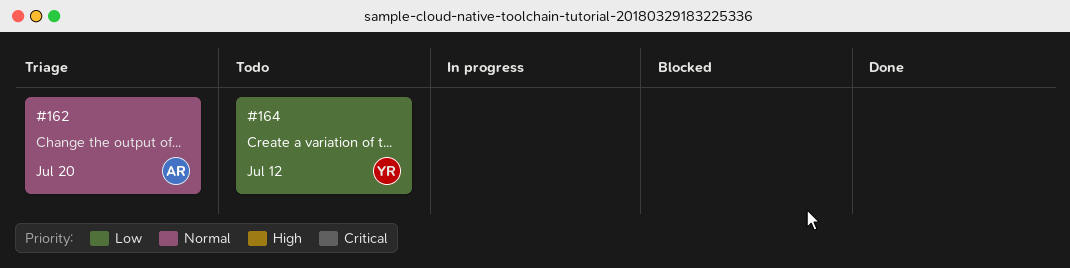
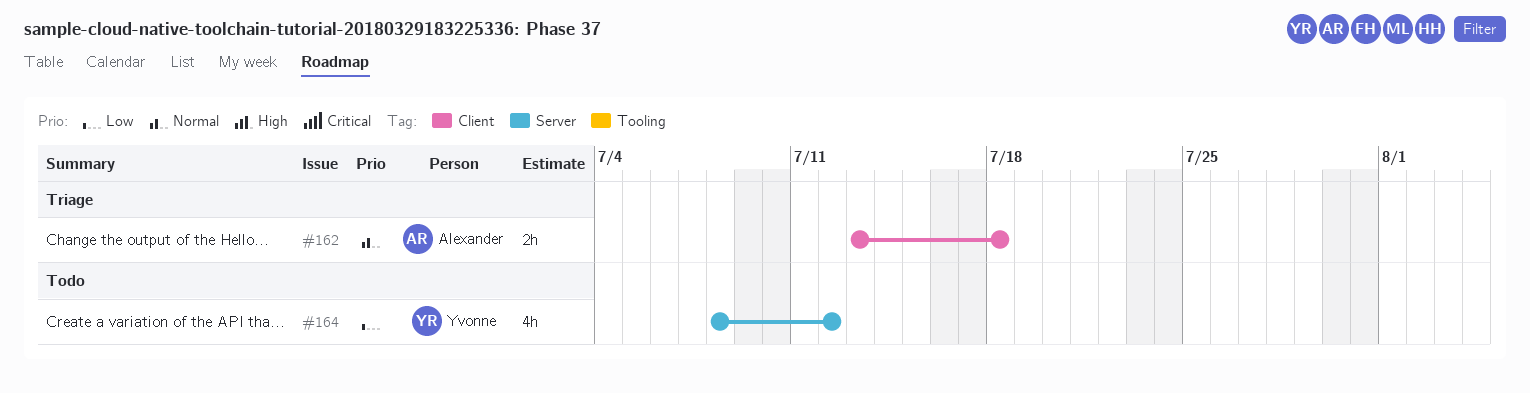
#162, due: Jul 20 -> Jul 18

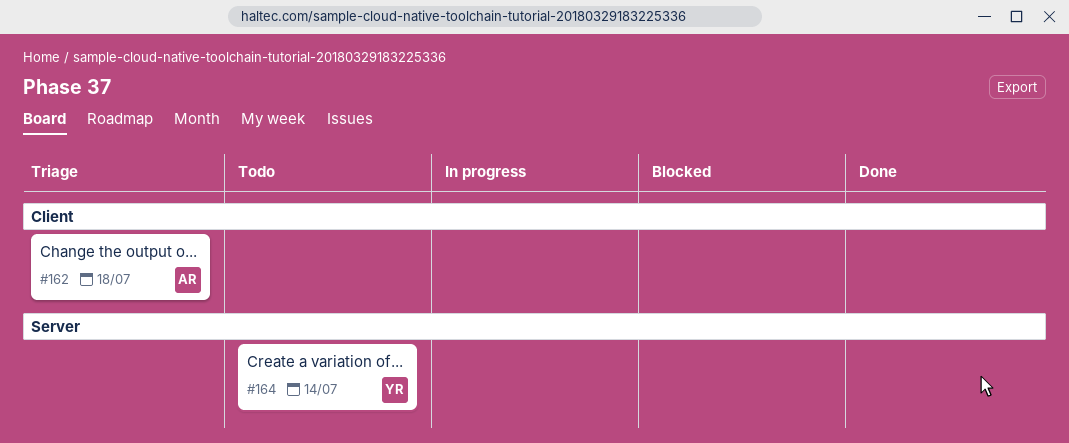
#164, due: Jul 12 -> Jul 14

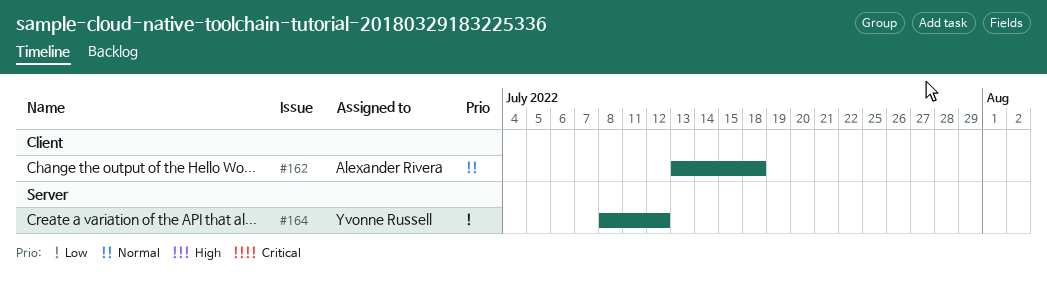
#164, due: Jul 14 -> Jul 12

